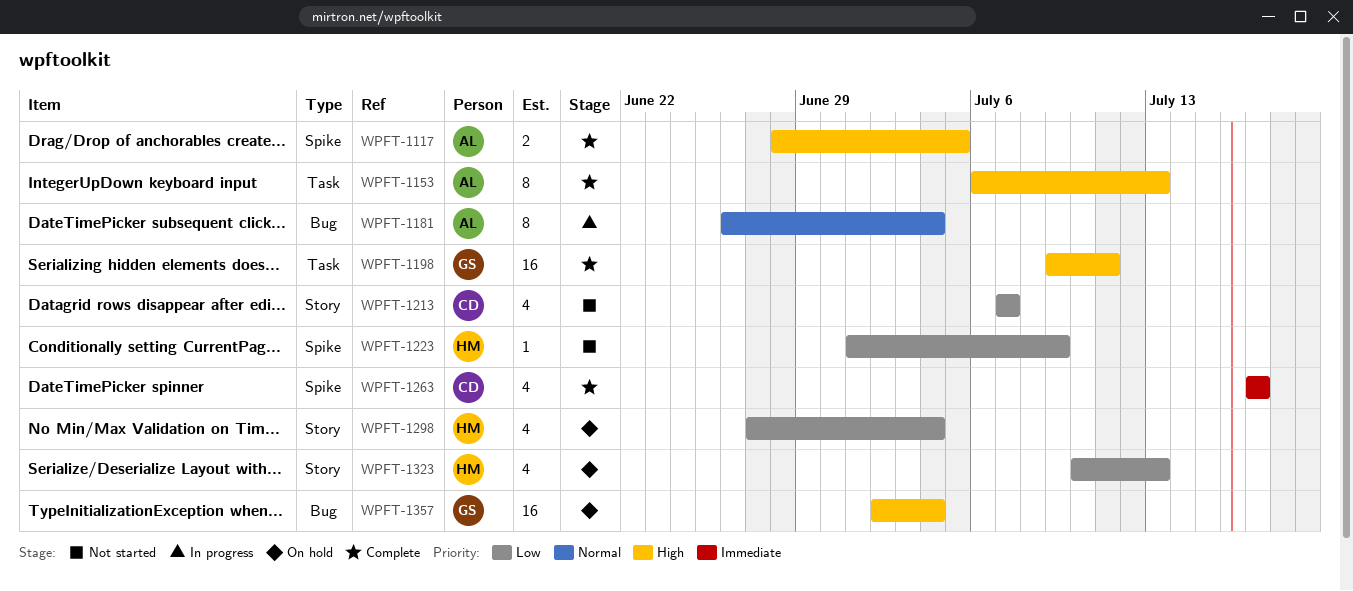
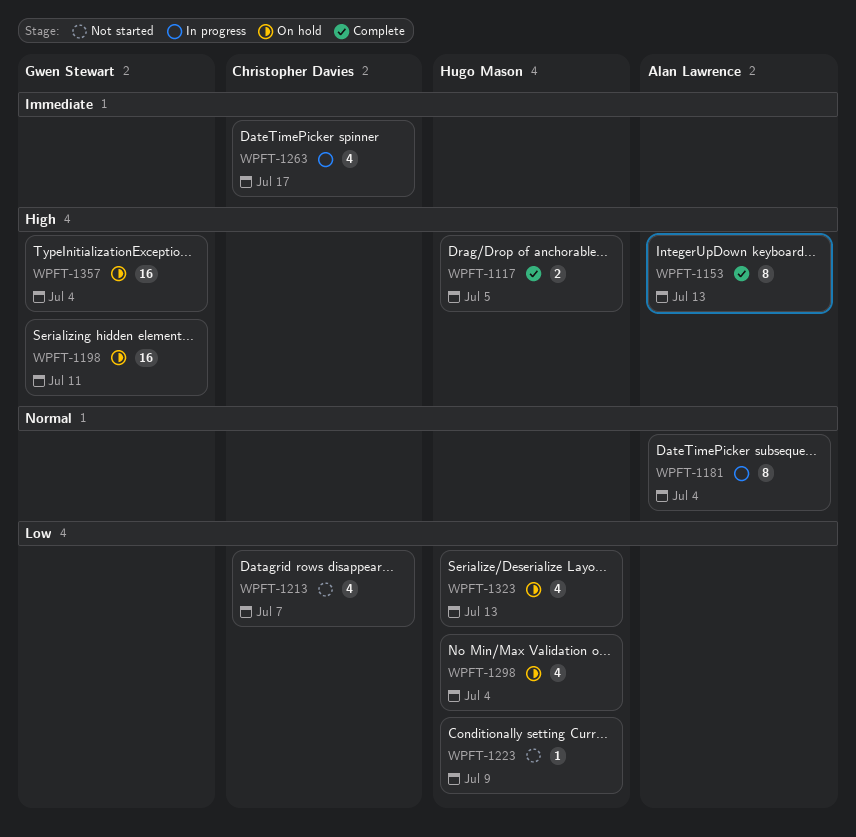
WPFT-1117, owner: Alan Lawrence -> Hugo Mason
WPFT-1198, status: Complete -> On hold
WPFT-1263, status: Complete -> In progress

